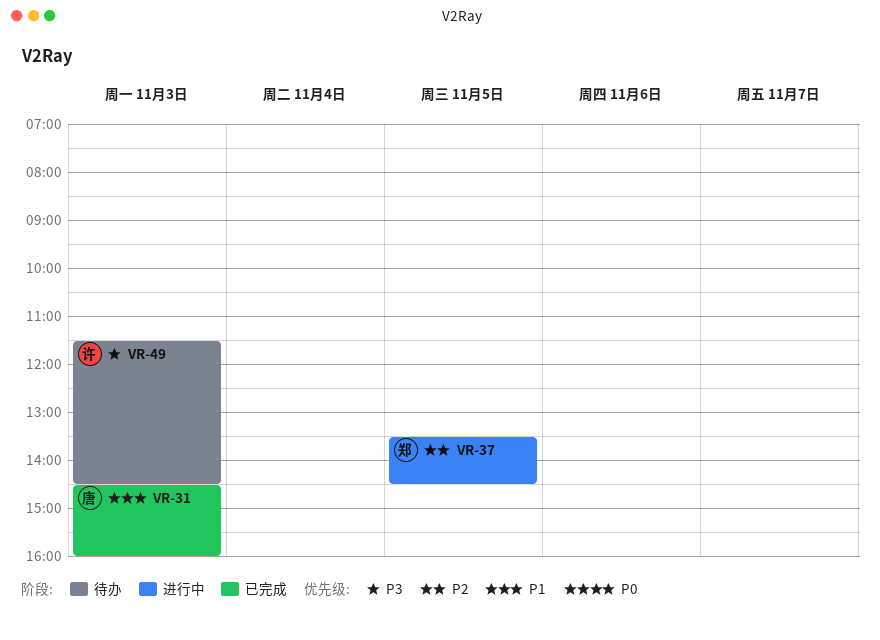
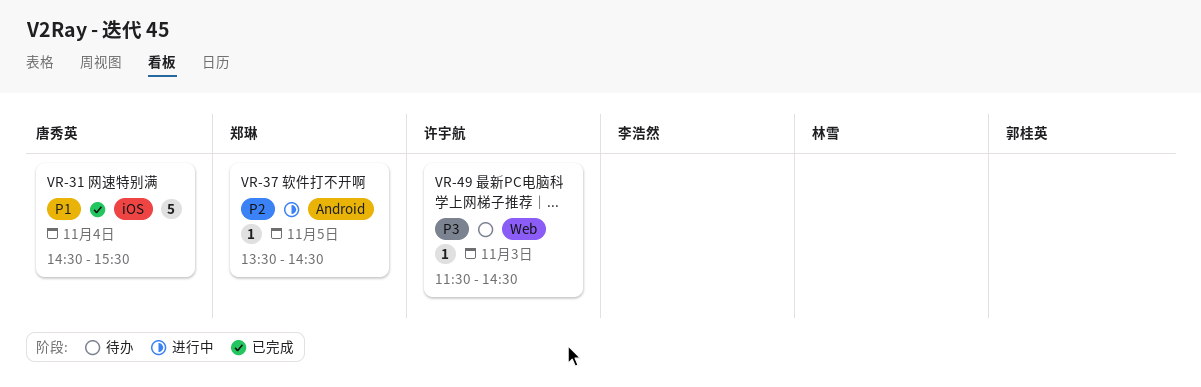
VR-31, day: Nov 3 -> Nov 4
VR-31, ends: 16:00 -> 15:30

